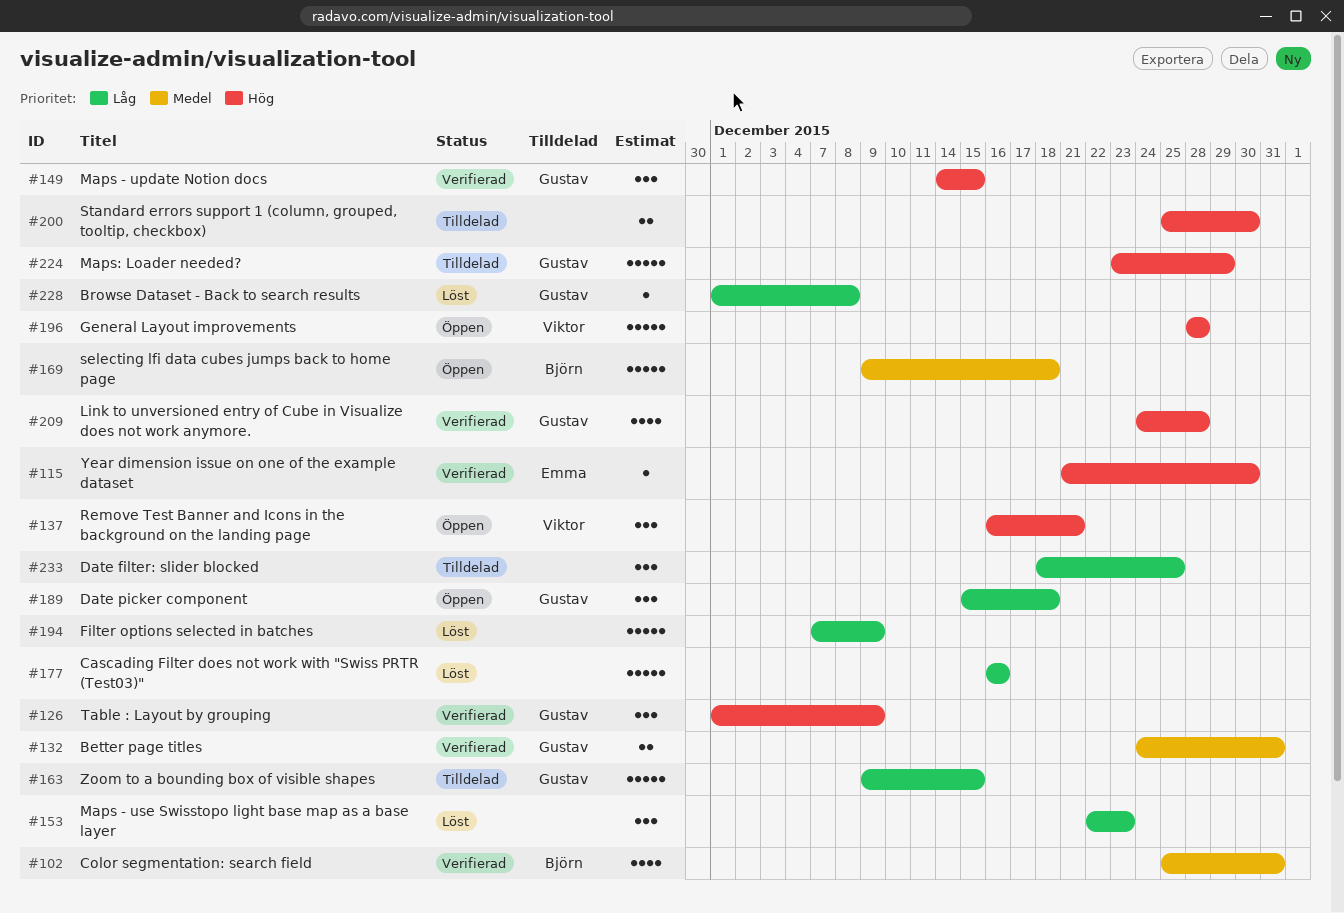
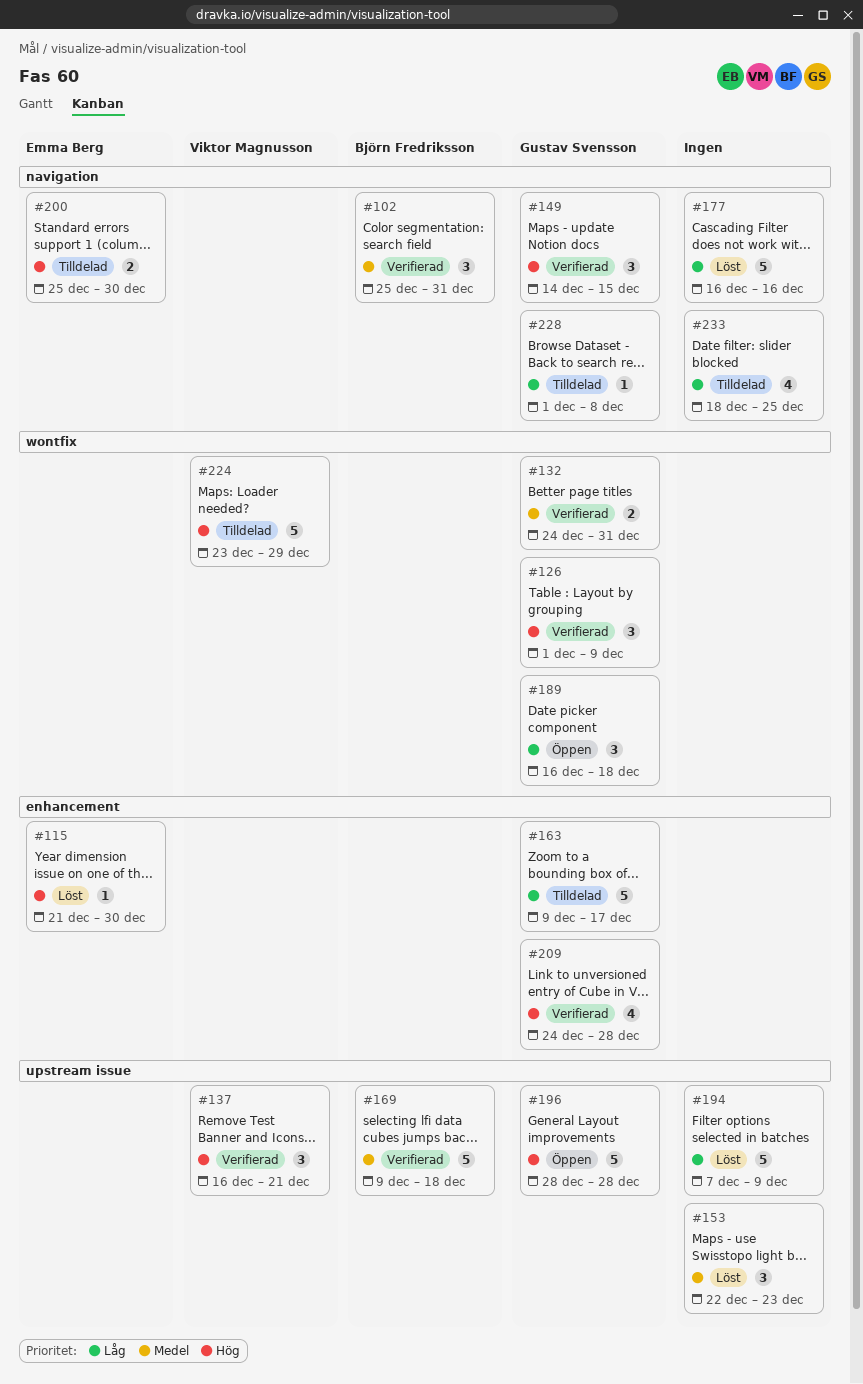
#102, estimate: 4 -> 3
#115, status: Verifierad -> Löst
#137, status: Öppen -> Verifierad
#153, priority: Låg -> Medel
#163, due: Dec 15 -> Dec 17
#169, status: Öppen -> Verifierad
#189, start: Dec 15 -> Dec 16
#196, owner: Viktor Magnusson -> Gustav Svensson
#200, owner: none -> Emma Berg
#224, owner: Gustav Svensson -> Viktor Magnusson
#228, status: Löst -> Tilldelad
#233, estimate: 3 -> 4

